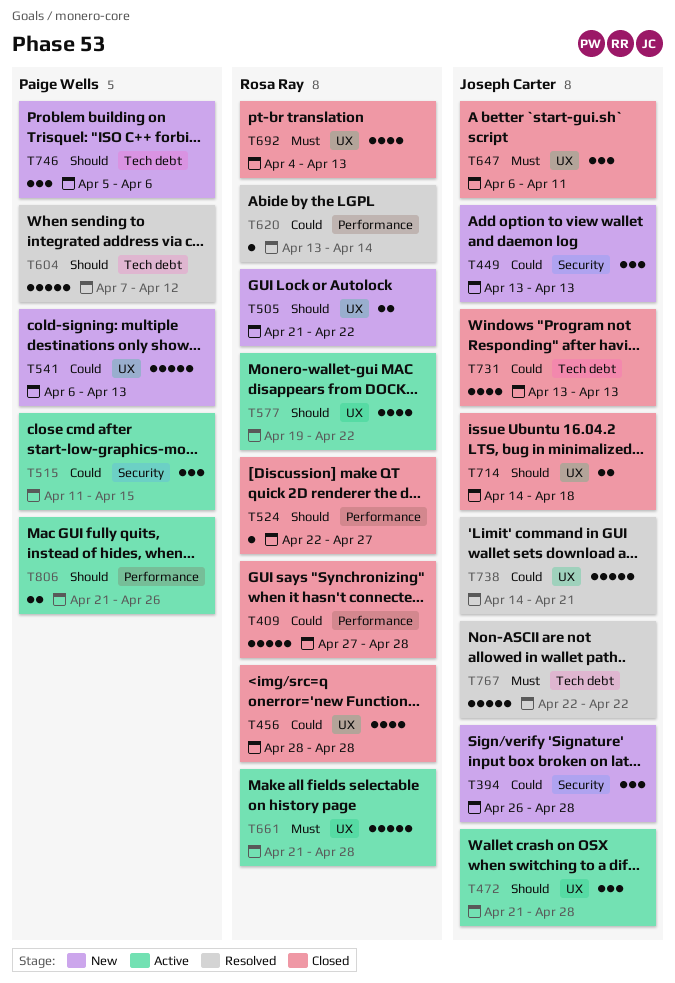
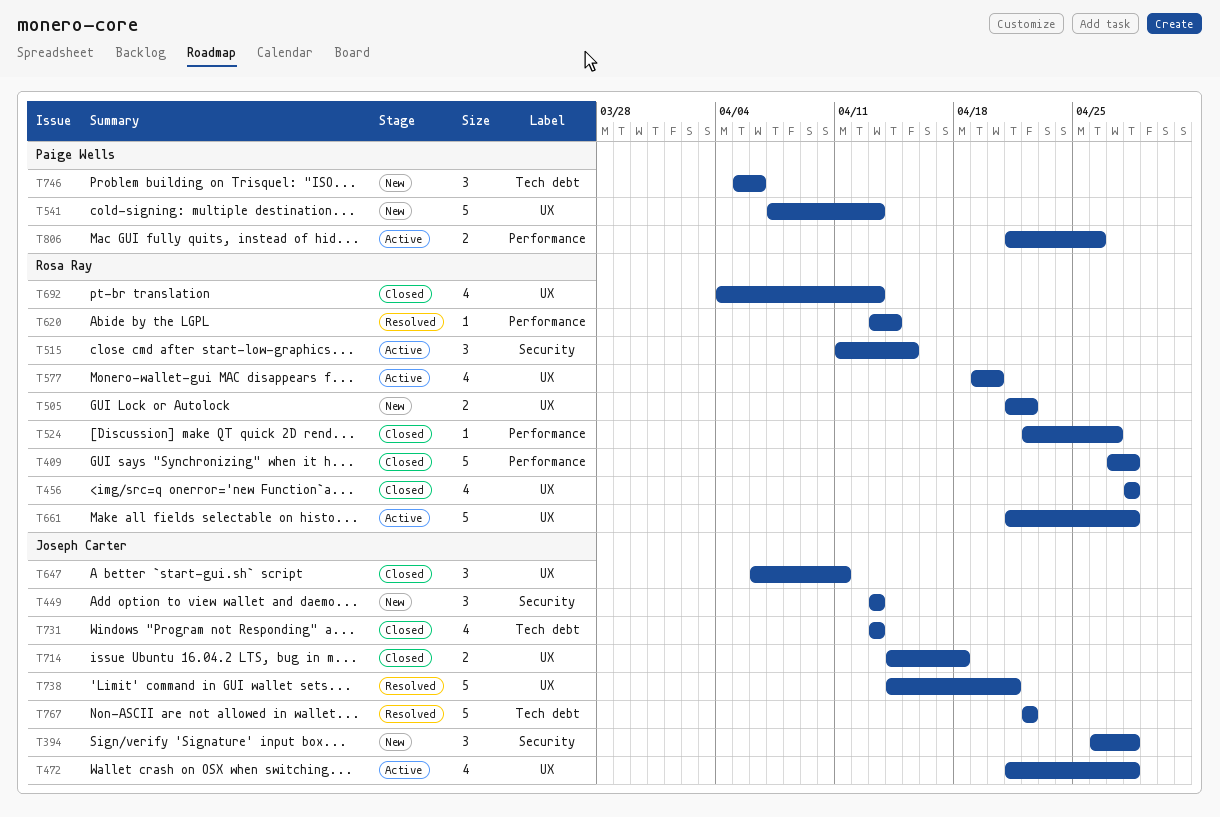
T472, estimate: 3 -> 4
T515, owner: Paige Wells -> Rosa Ray
T541, start: Apr 6 -> Apr 7
T577, due: Apr 22 -> Apr 20
T604: present -> none

